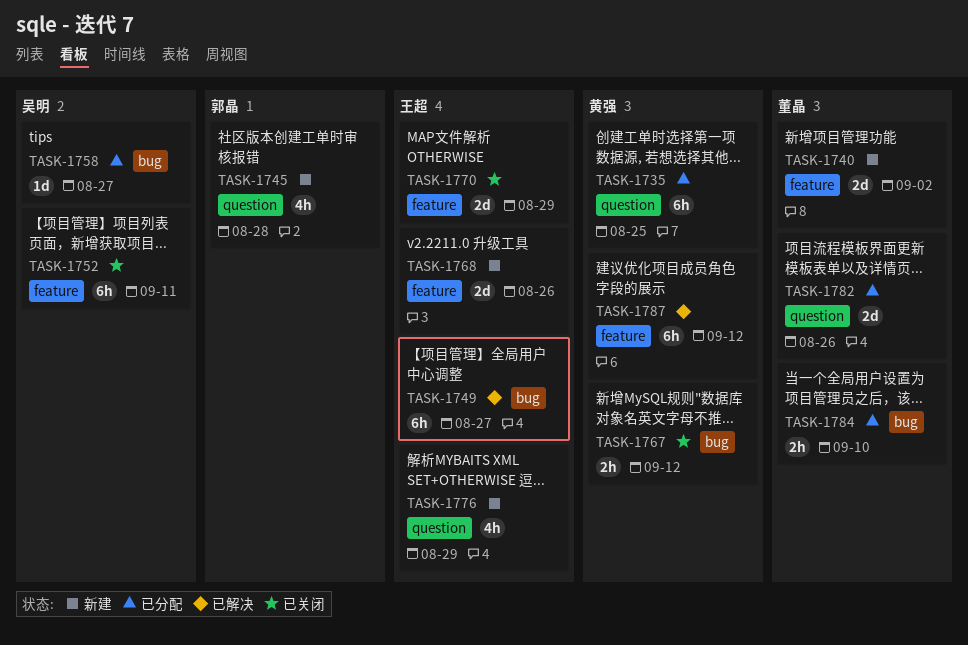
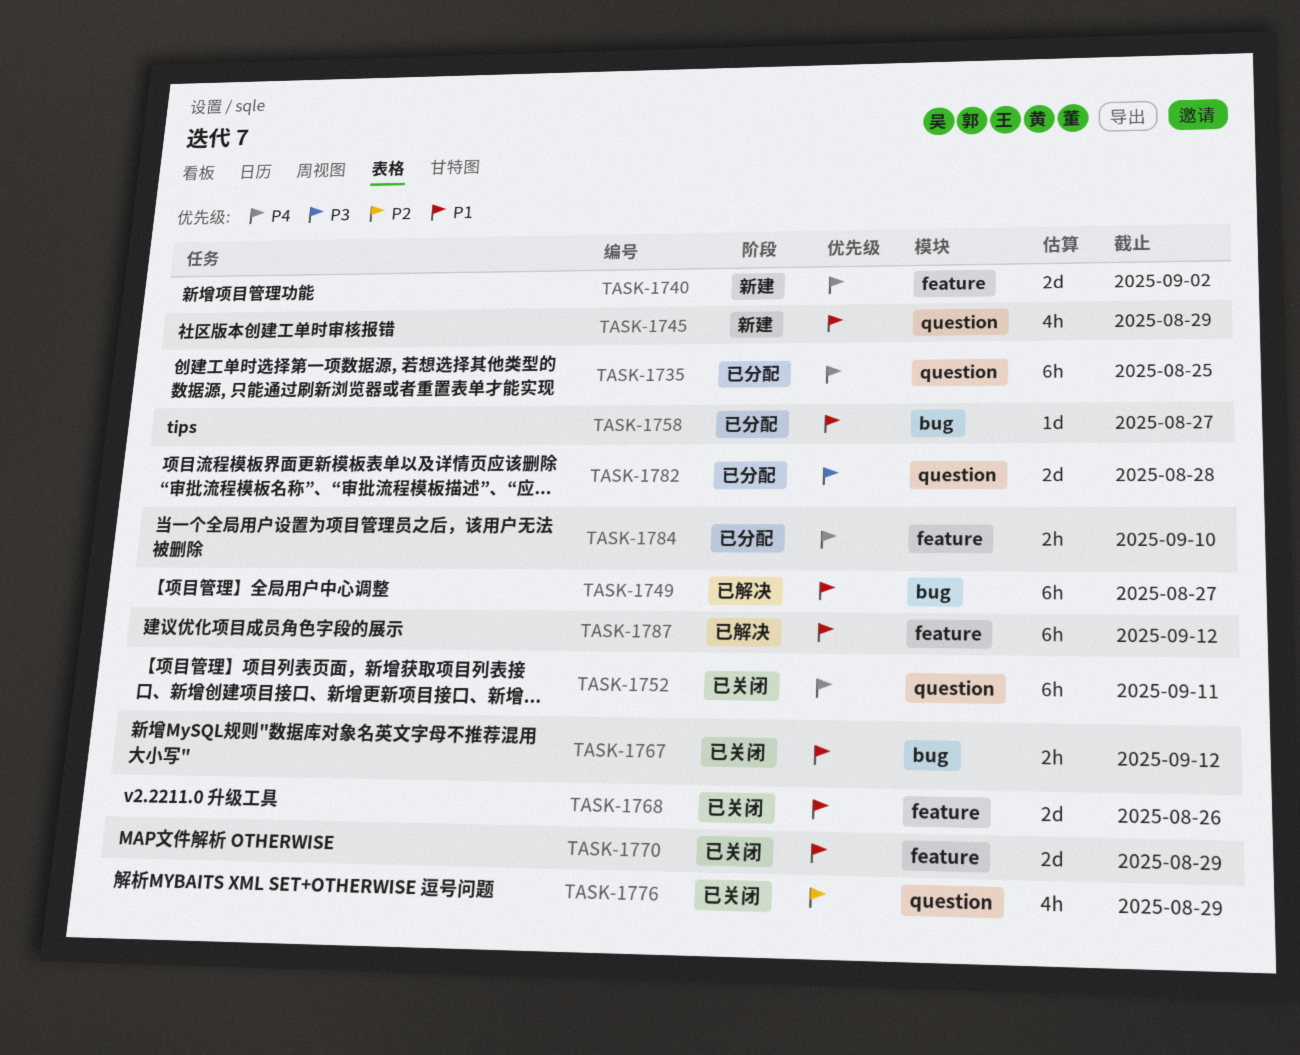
TASK-1745, due: Aug 28 -> Aug 29
TASK-1752, label: feature -> question
TASK-1768, status: 新建 -> 已关闭
TASK-1776, status: 新建 -> 已关闭
TASK-1782, due: Aug 26 -> Aug 28
TASK-1784, label: bug -> feature

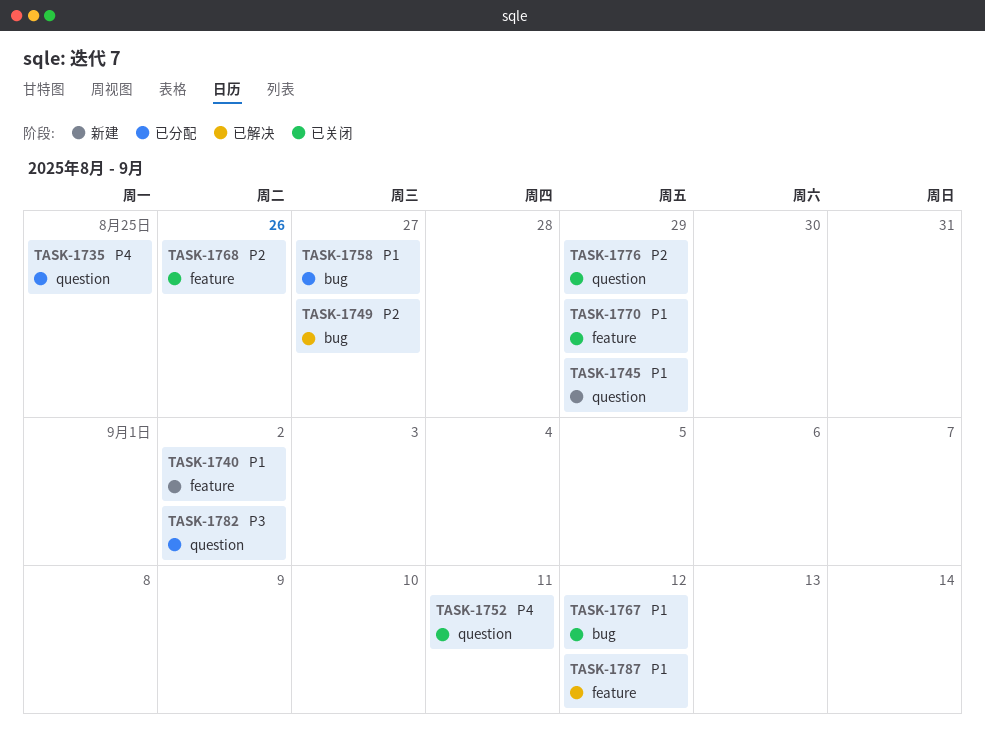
TASK-1740, priority: P4 -> P1
TASK-1749, priority: P1 -> P2
TASK-1768, priority: P1 -> P2
TASK-1782, due: Aug 28 -> Sep 2
TASK-1784: present -> none

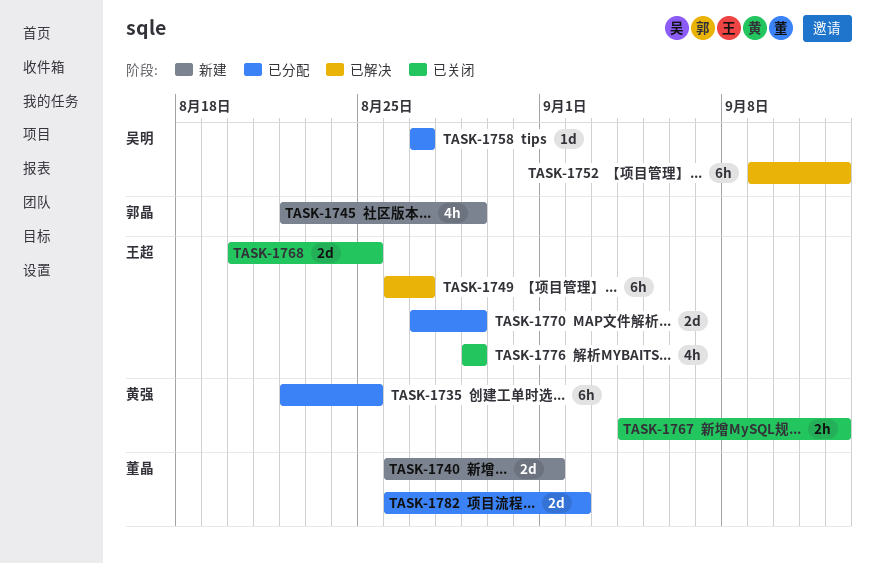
TASK-1740, due: Sep 2 -> Sep 1
TASK-1752, status: 已关闭 -> 已解决
TASK-1752, due: Sep 11 -> Sep 12
TASK-1768, due: Aug 26 -> Aug 25
TASK-1770, status: 已关闭 -> 已分配
TASK-1787: present -> none

